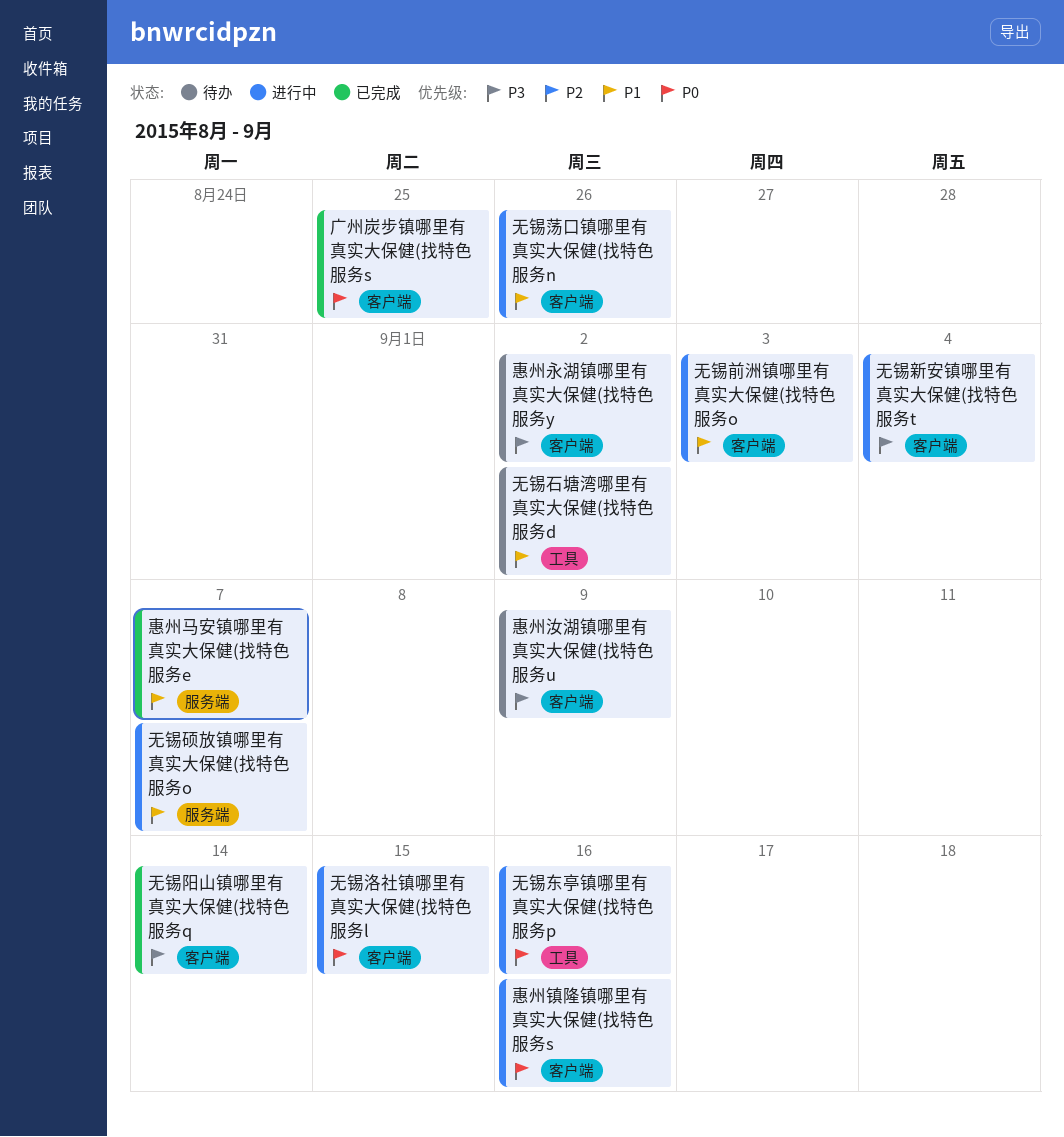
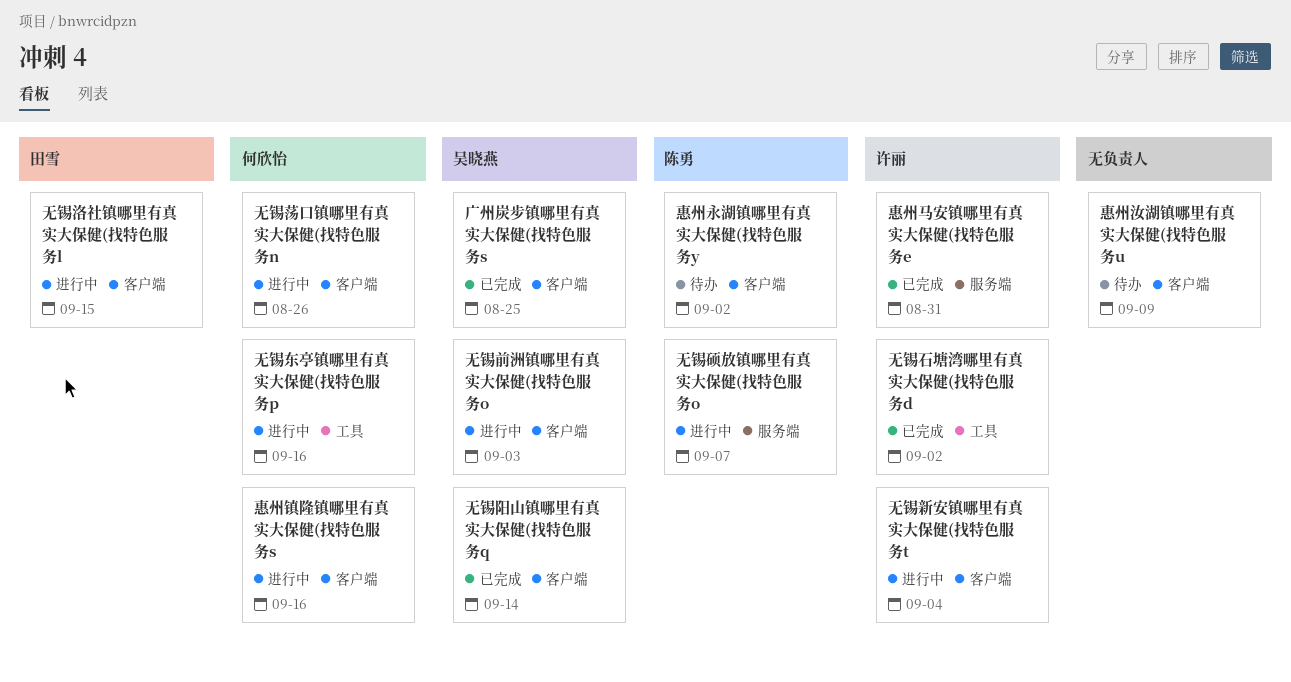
惠州马安镇哪里有真实大保健(找特色服务e, due: Sep 7 -> Aug 31
无锡石塘湾哪里有真实大保健(找特色服务d, status: 待办 -> 已完成

